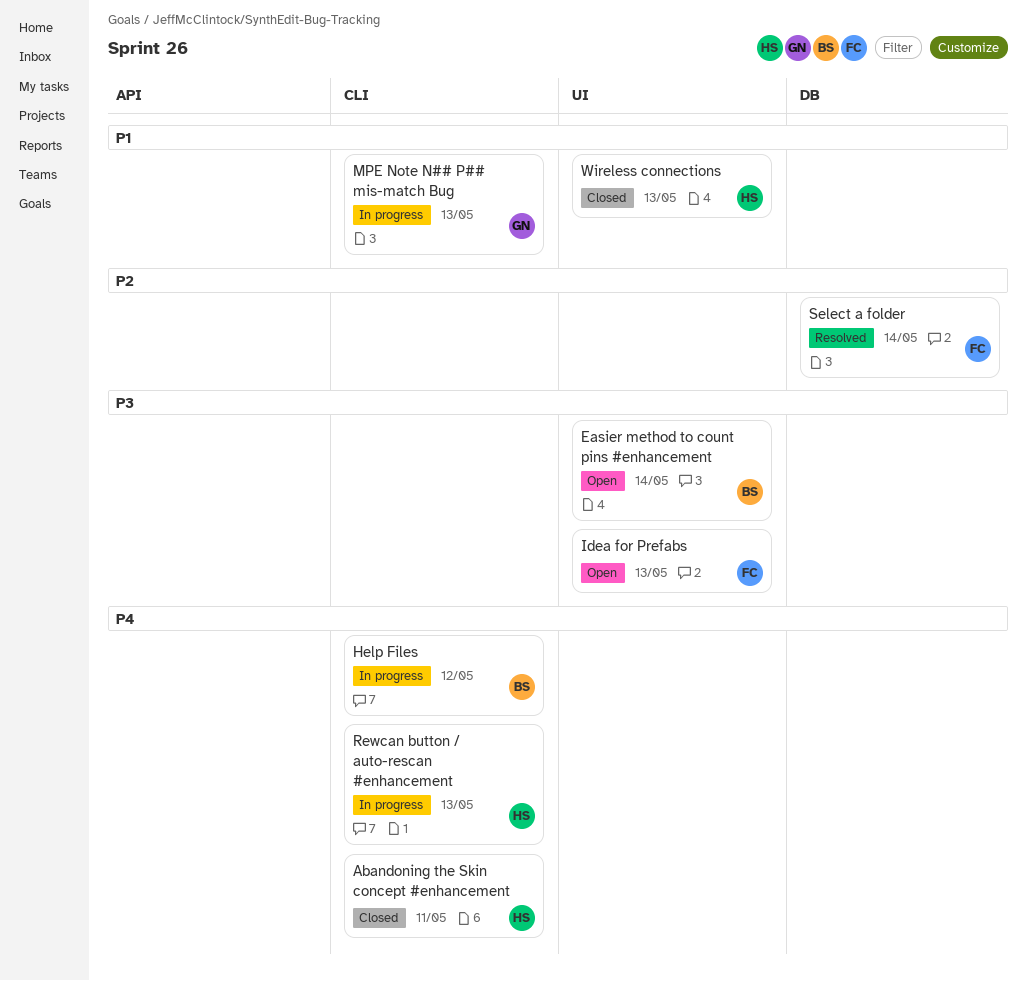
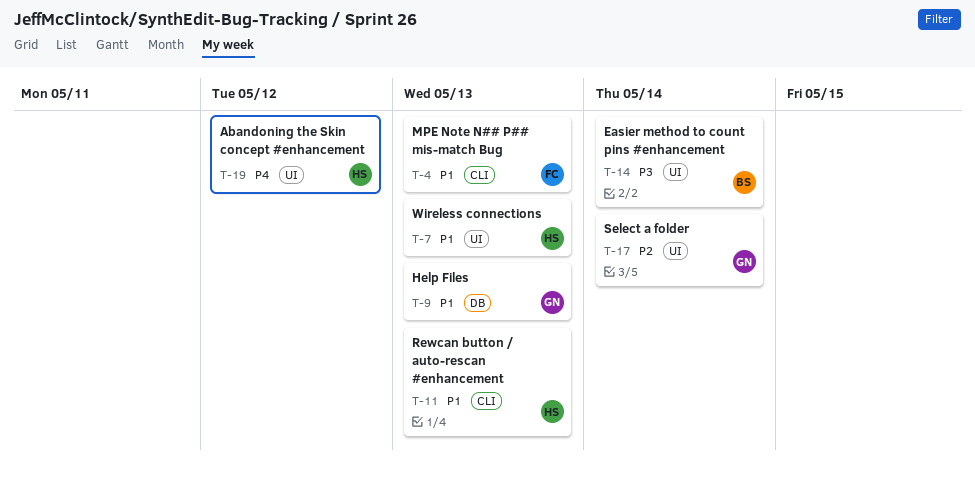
Abandoning the Skin concept #enhancement, label: CLI -> UI
Abandoning the Skin concept #enhancement, due: May 11 -> May 12
Help Files, owner: BS -> GN
Help Files, priority: P4 -> P1
Help Files, label: CLI -> DB
Help Files, due: May 12 -> May 13
Idea for Prefabs: present -> none
MPE Note N## P## mis-match Bug, owner: GN -> FC
Rewcan button / auto-rescan #enhancement, priority: P4 -> P1
Select a folder, owner: FC -> GN
Select a folder, label: DB -> UI

